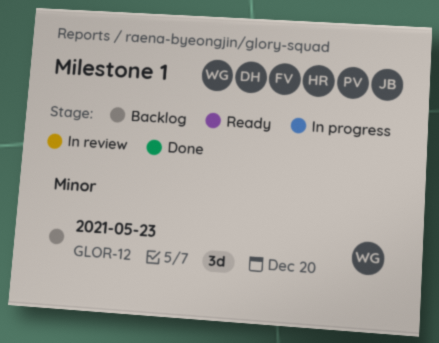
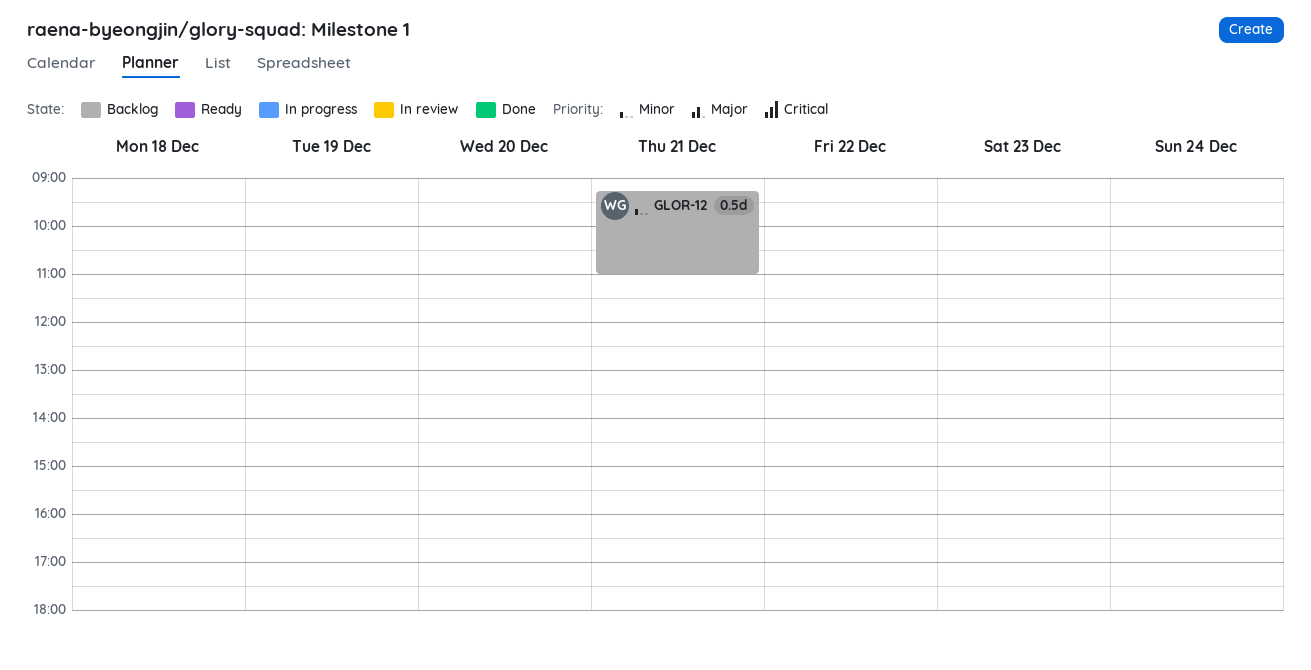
GLOR-12, estimate: 3d -> 0.5d
GLOR-12, day: Dec 20 -> Dec 21

